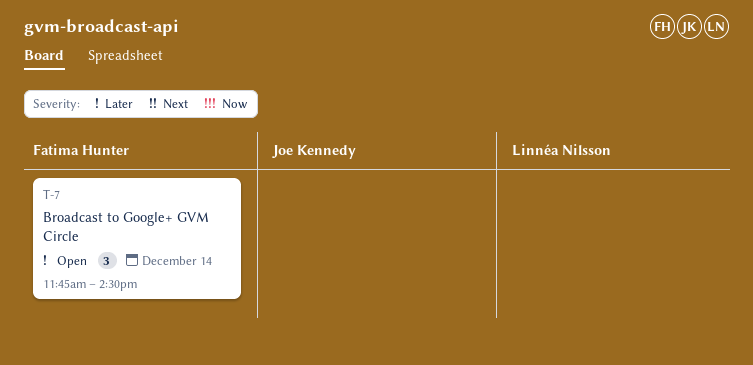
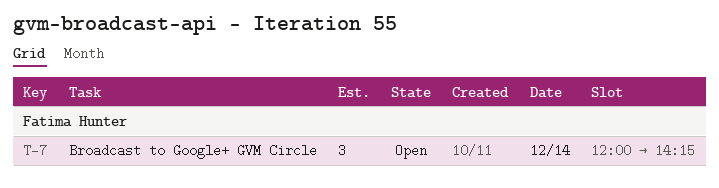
T-7, begins: 11:45 -> 12:00
T-7, ends: 14:30 -> 14:15

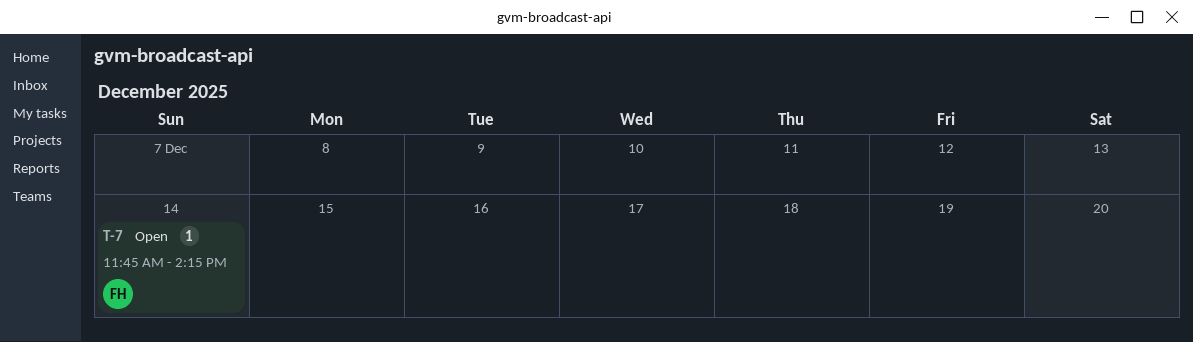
T-7, estimate: 3 -> 1
T-7, begins: 12:00 -> 11:45

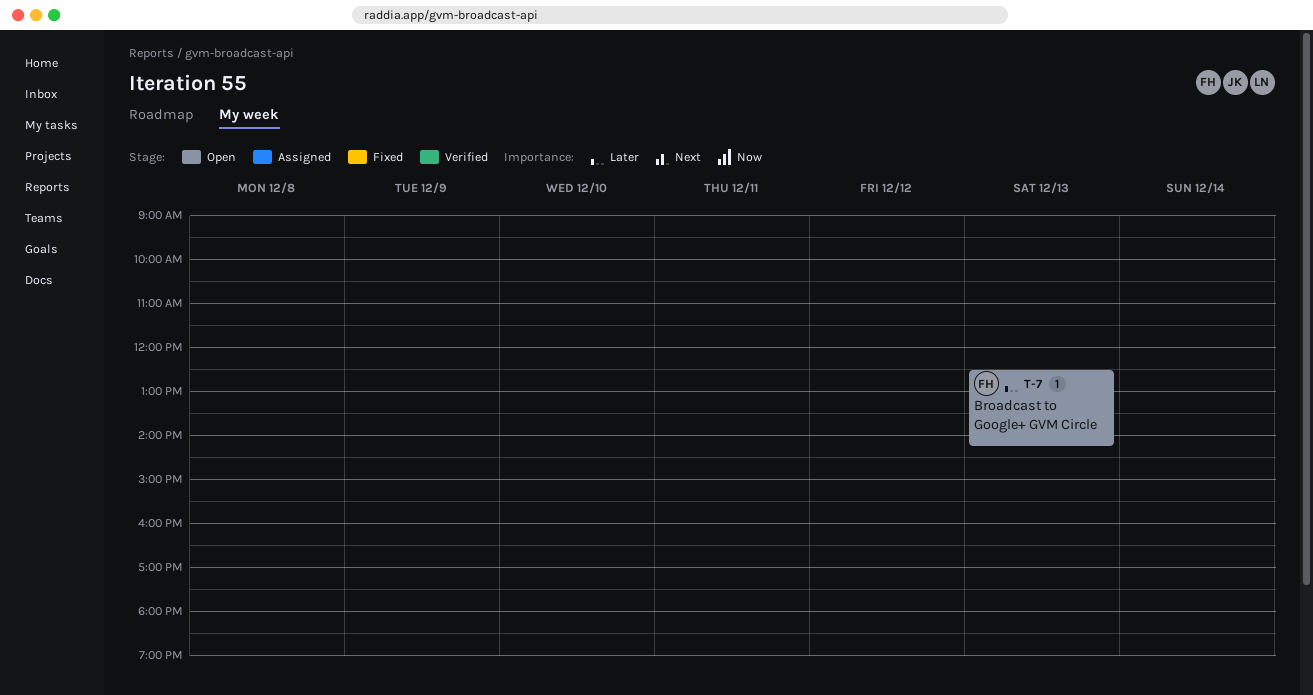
T-7, day: Dec 14 -> Dec 13
T-7, begins: 11:45 -> 12:30

